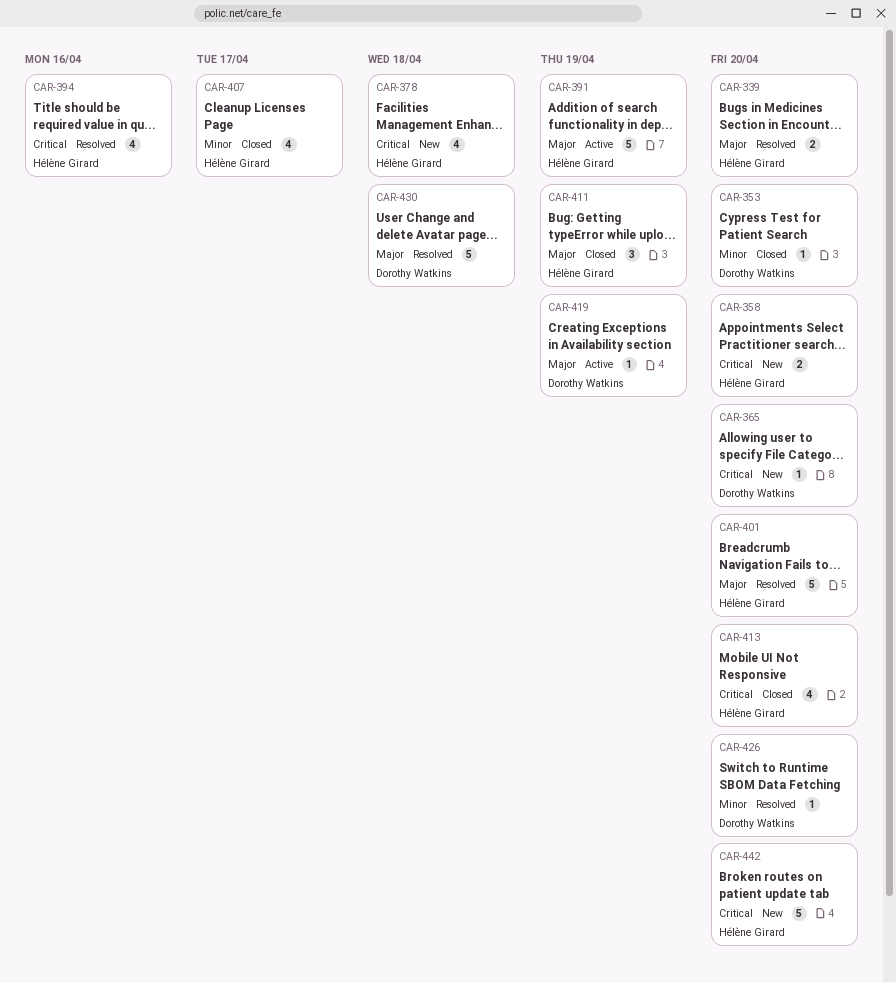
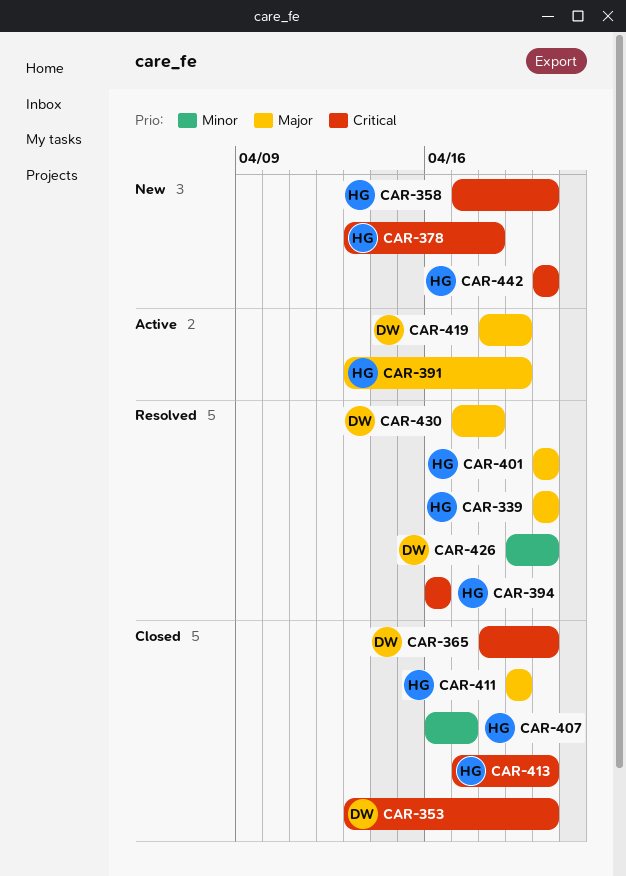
CAR-353, priority: Minor -> Critical
CAR-365, status: New -> Closed

